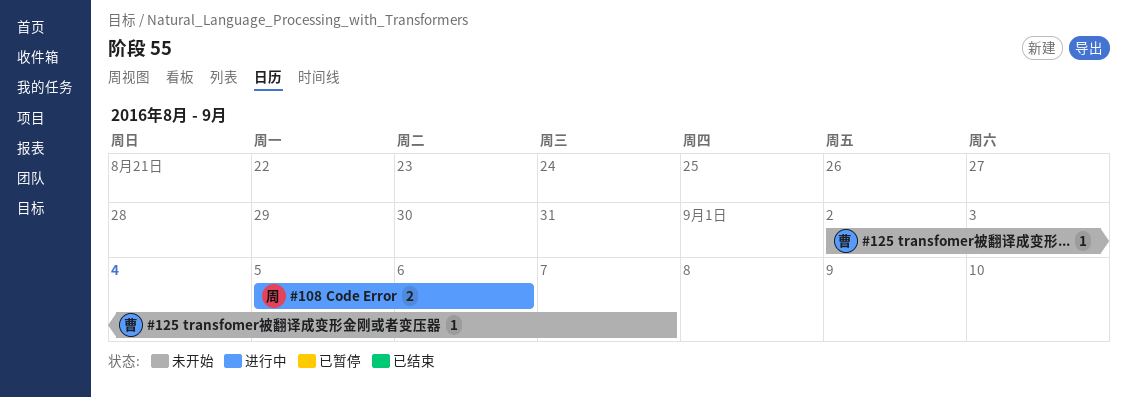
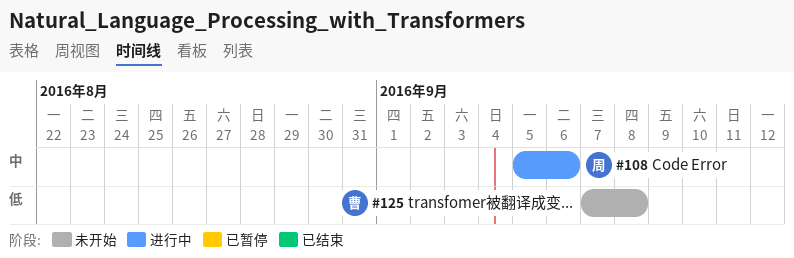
#125, start: Sep 2 -> Sep 7
#125, due: Sep 7 -> Sep 8

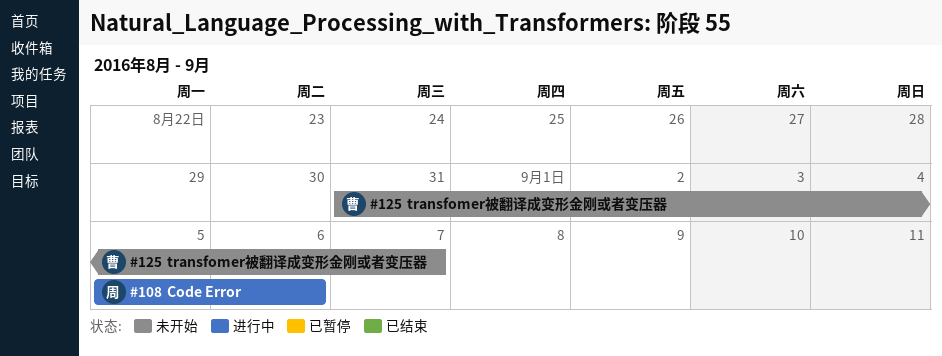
#125, start: Sep 7 -> Aug 31
#125, due: Sep 8 -> Sep 7

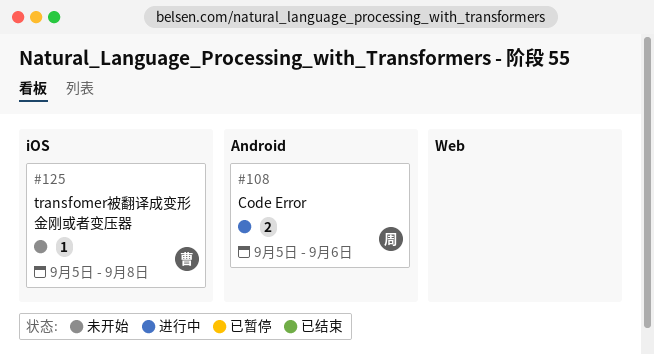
#125, start: Aug 31 -> Sep 5
#125, due: Sep 7 -> Sep 8

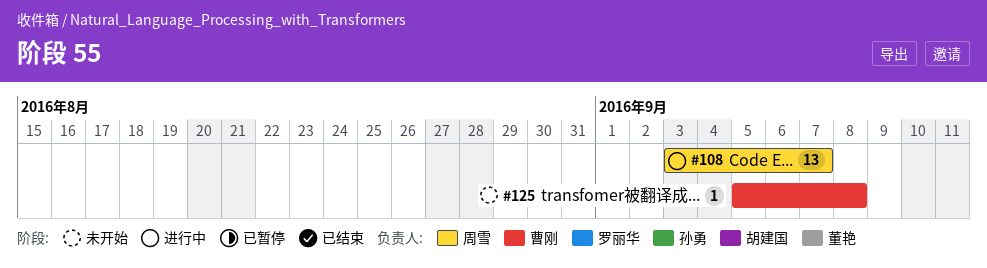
#108, estimate: 2 -> 13
#108, start: Sep 5 -> Sep 3
#108, due: Sep 6 -> Sep 7

